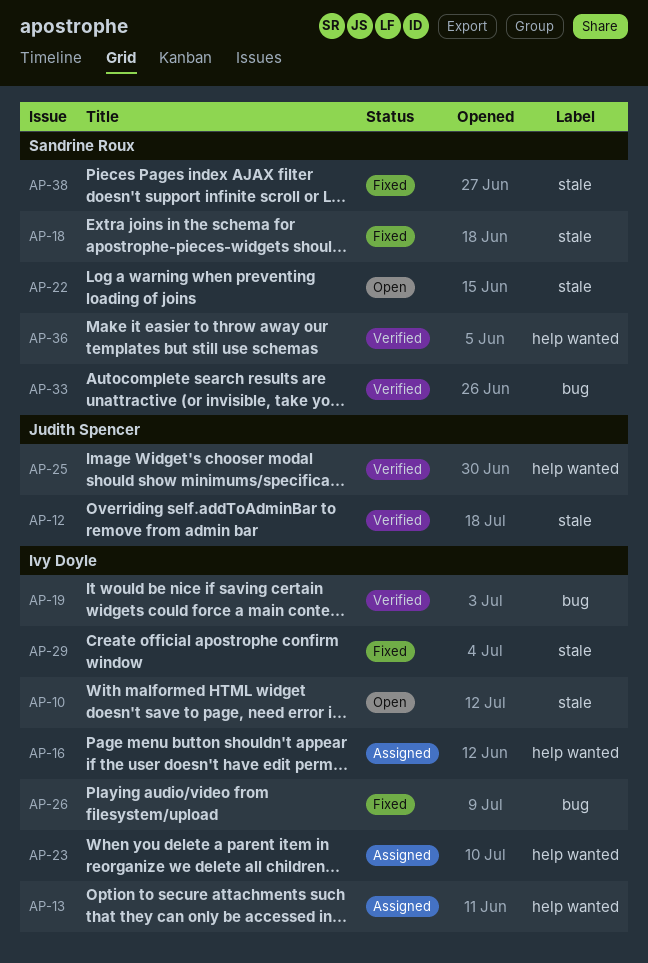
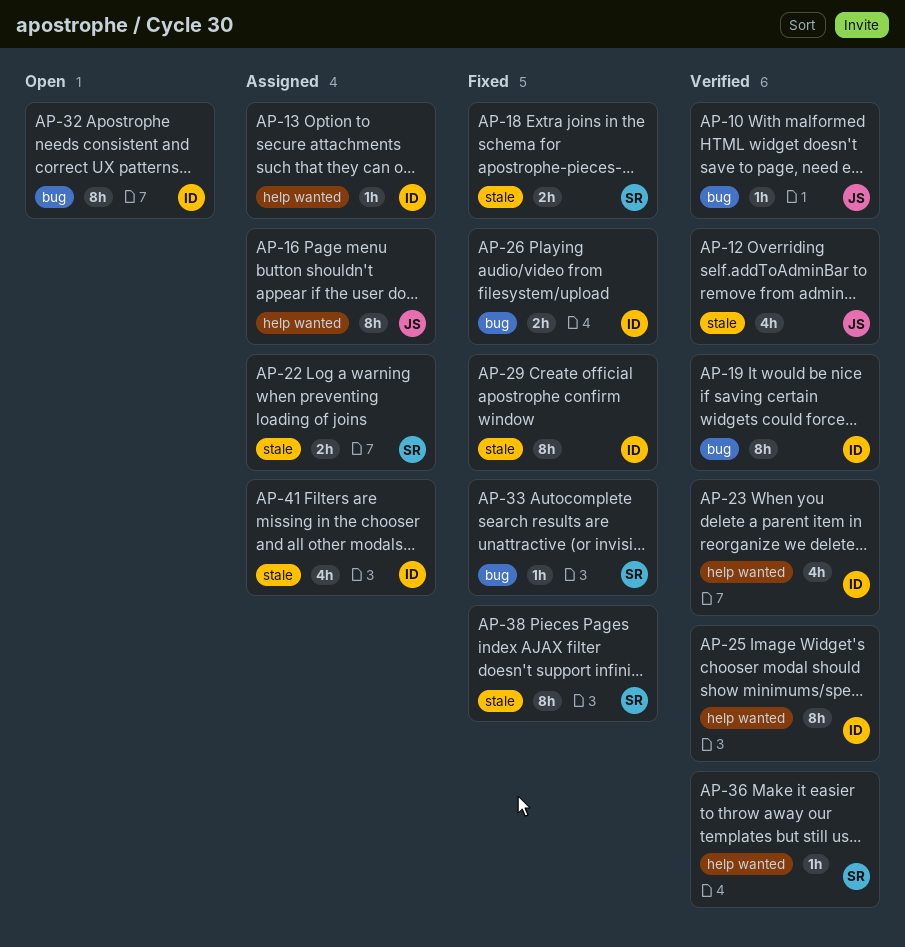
AP-10, status: Open -> Verified
AP-10, owner: Ivy Doyle -> Judith Spencer
AP-10, label: stale -> bug
AP-16, owner: Ivy Doyle -> Judith Spencer
AP-22, status: Open -> Assigned
AP-23, status: Assigned -> Verified
AP-25, owner: Judith Spencer -> Ivy Doyle
AP-32: none -> present
AP-33, status: Verified -> Fixed
AP-41: none -> present

